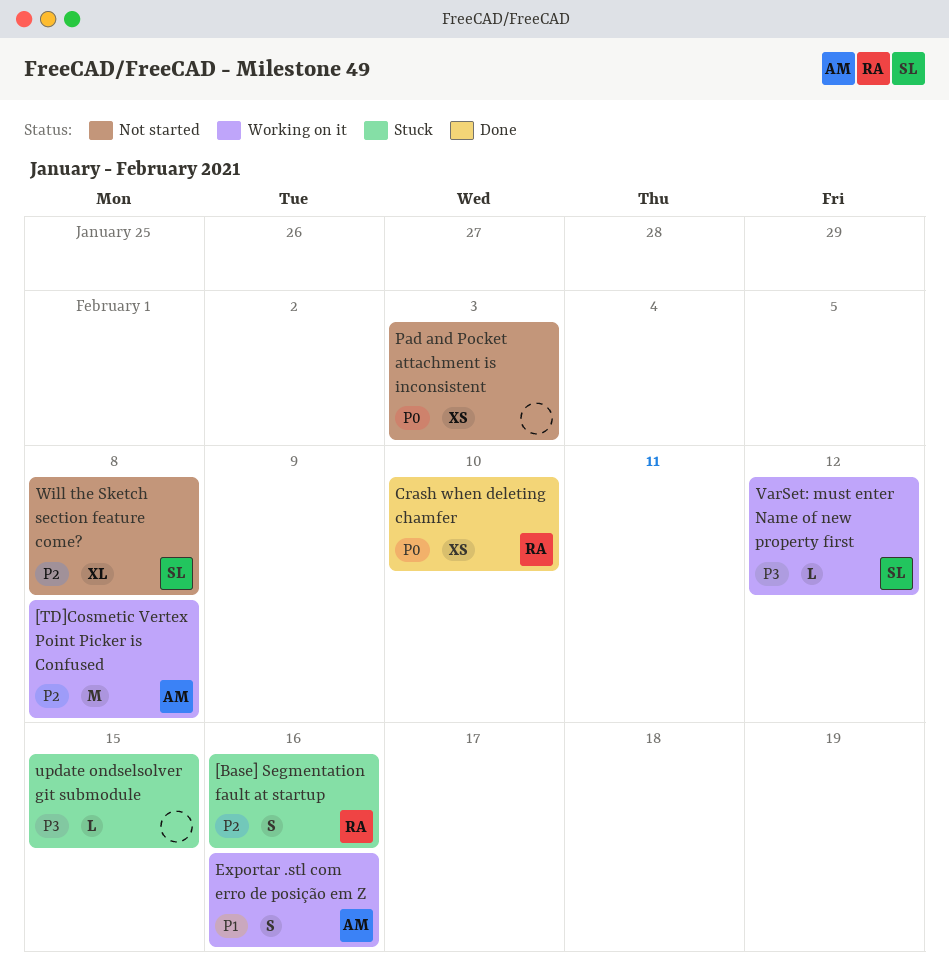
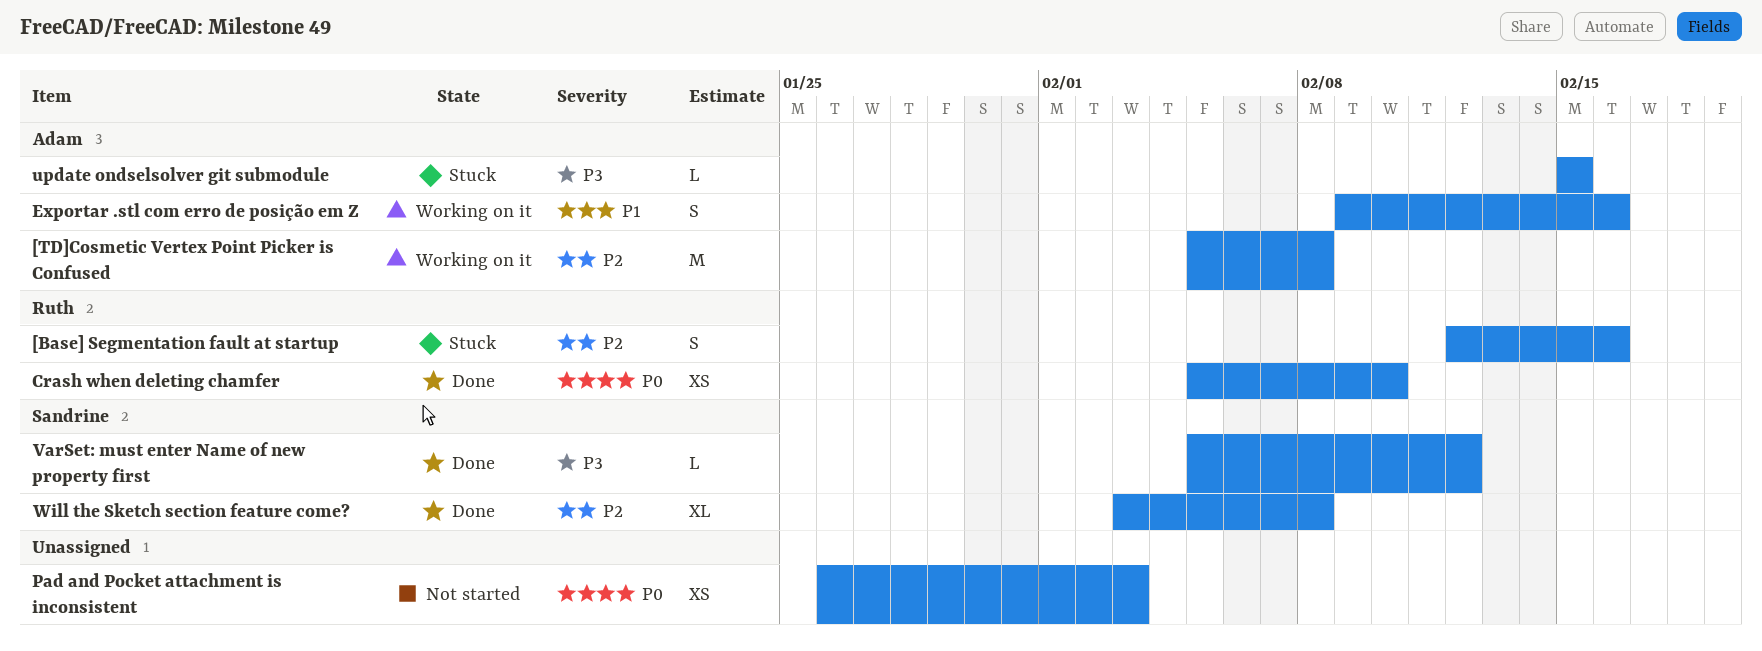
update ondselsolver git submodule, owner: none -> Adam
VarSet: must enter Name of new property first, status: Working on it -> Done
Will the Sketch section feature come?, status: Not started -> Done

